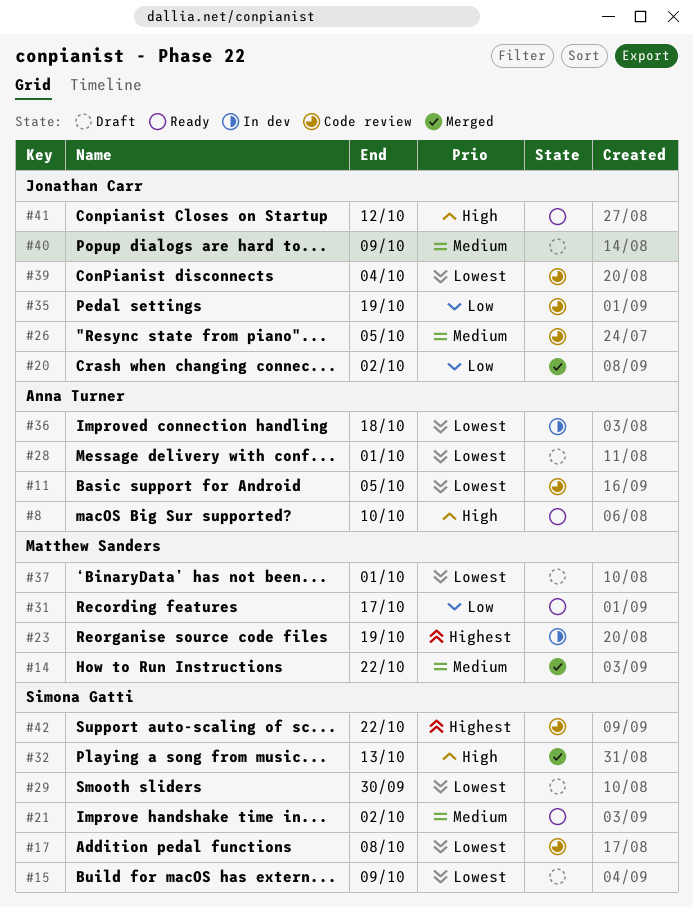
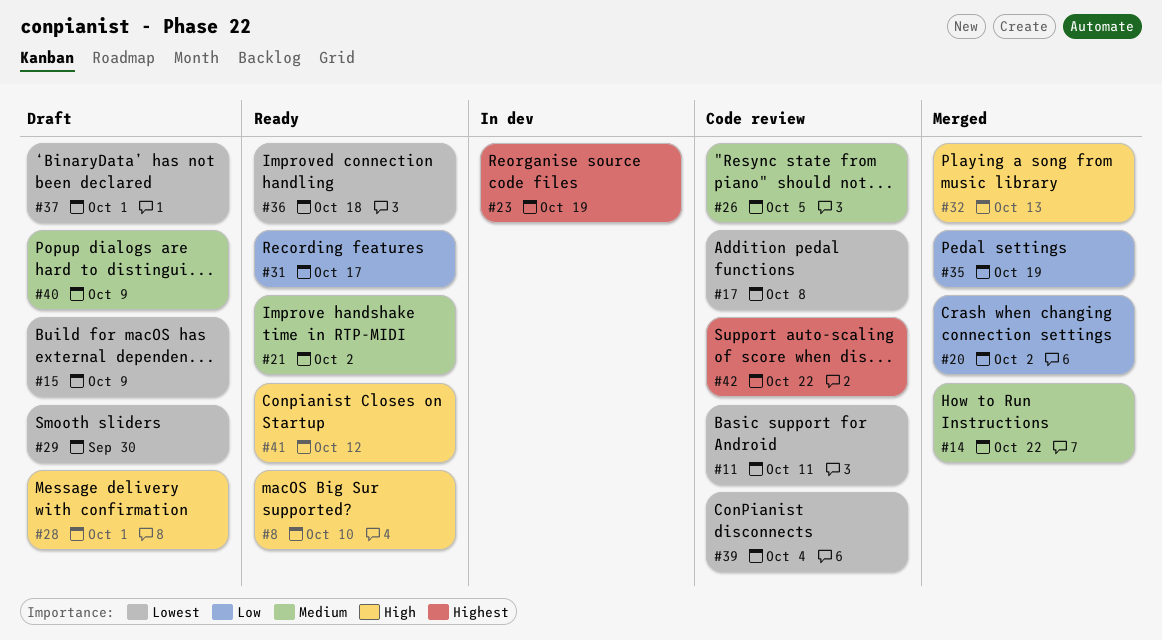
#11, due: Oct 5 -> Oct 11
#28, priority: Lowest -> High
#35, status: Code review -> Merged
#36, status: In dev -> Ready

